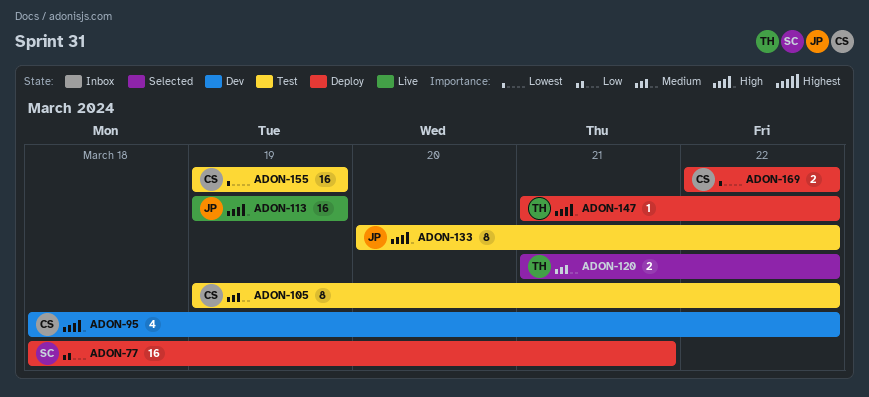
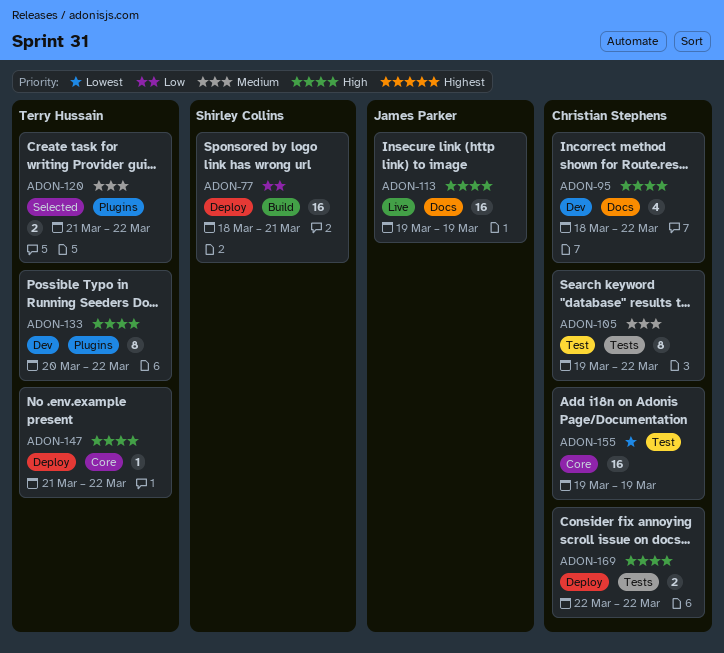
ADON-133, status: Test -> Dev
ADON-133, owner: James Parker -> Terry Hussain
ADON-169, priority: Lowest -> High

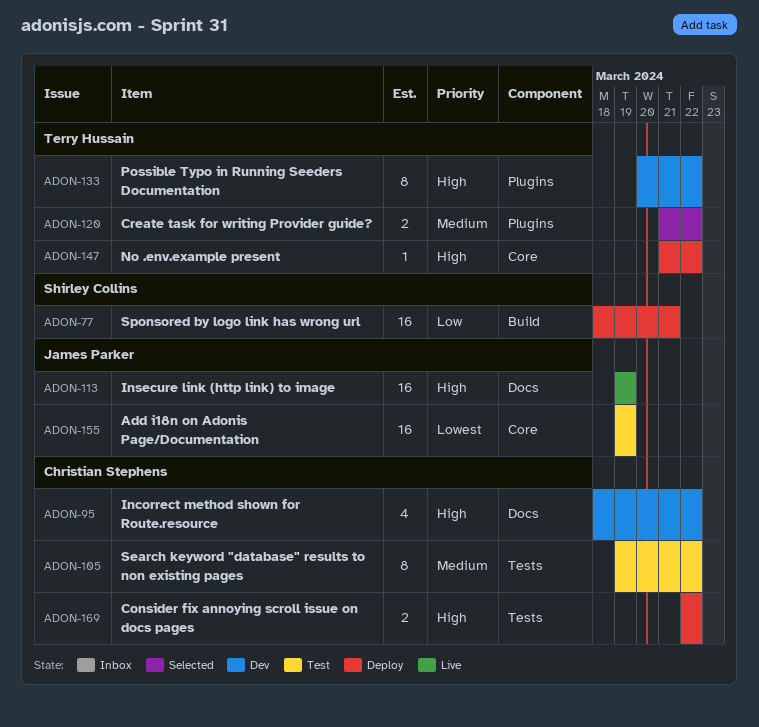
ADON-155, owner: Christian Stephens -> James Parker

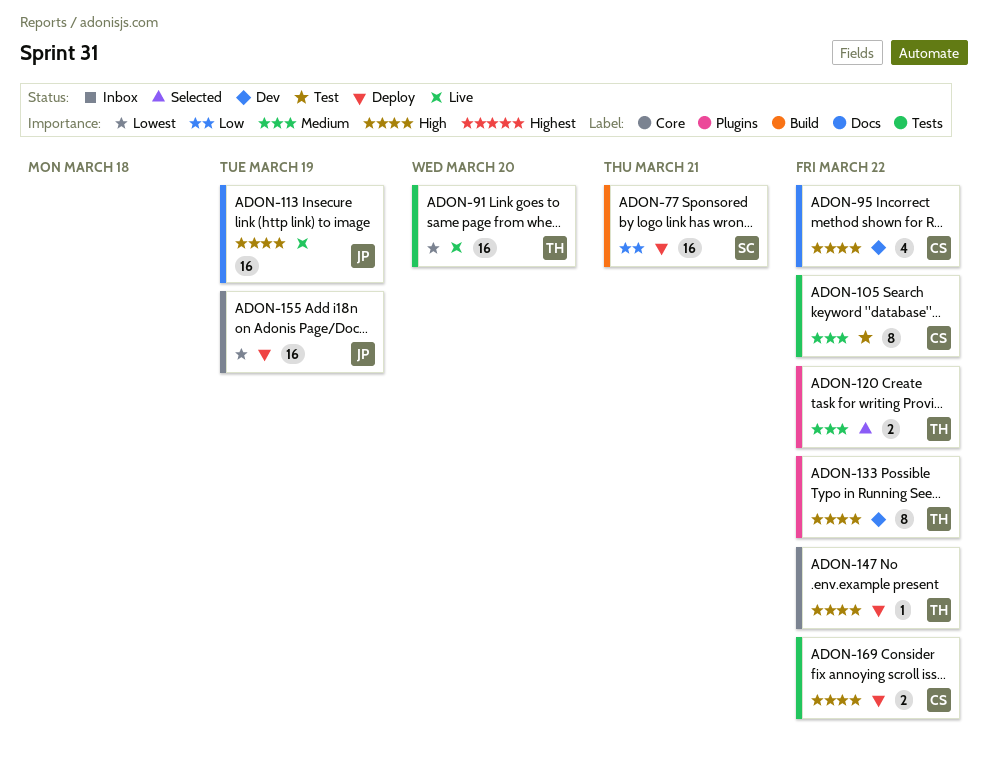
ADON-91: none -> present
ADON-155, status: Test -> Deploy

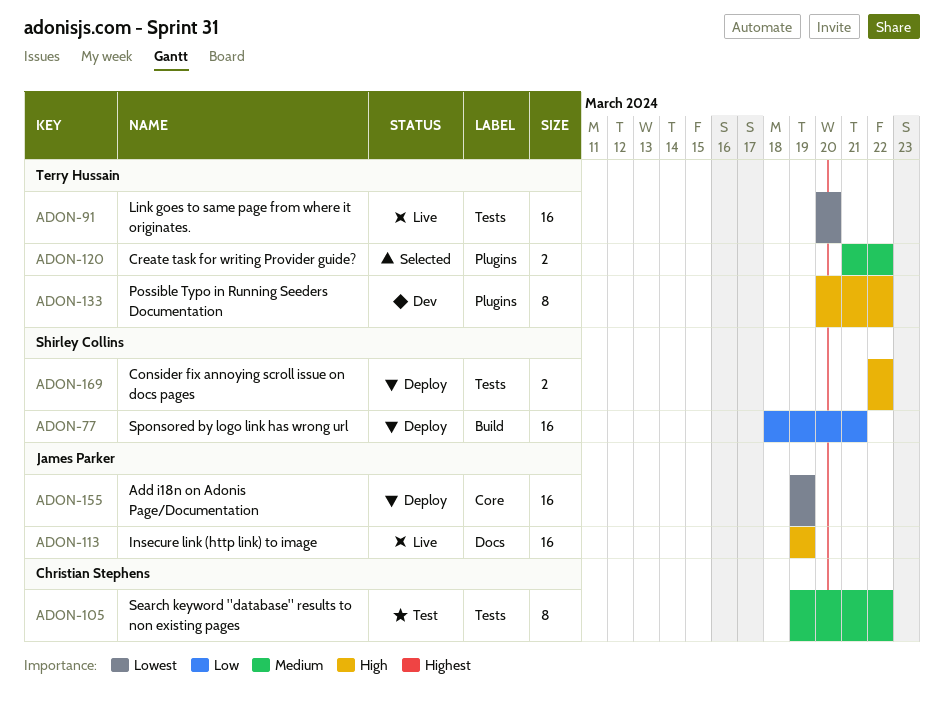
ADON-95: present -> none
ADON-147: present -> none
ADON-169, owner: Christian Stephens -> Shirley Collins

